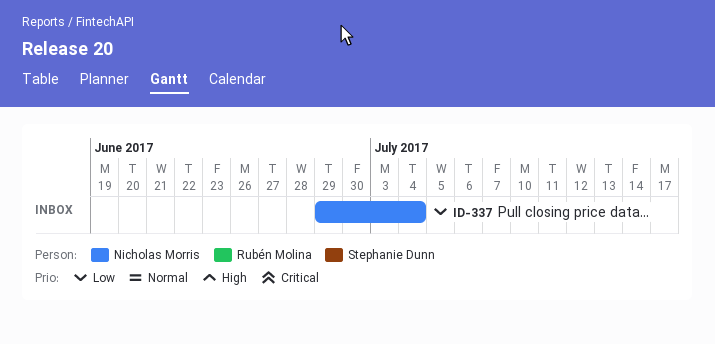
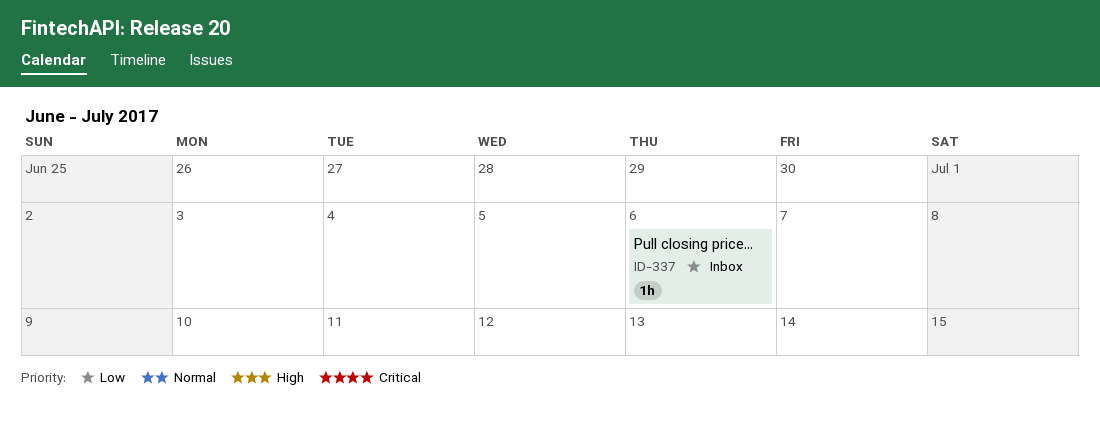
ID-337, due: Jul 4 -> Jul 6

